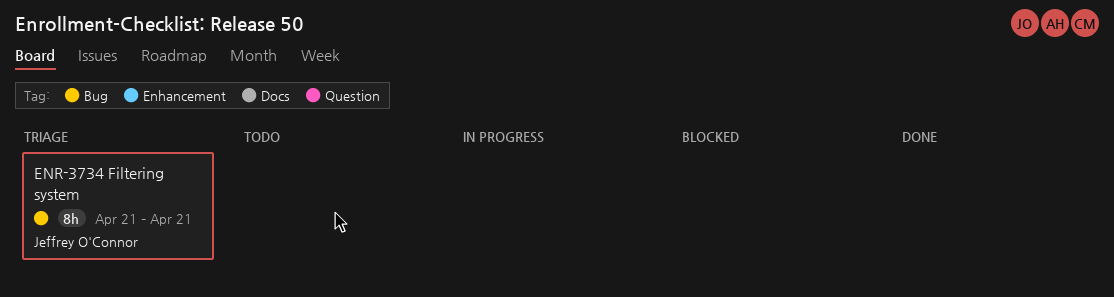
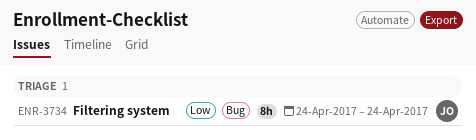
ENR-3734, start: Apr 21 -> Apr 24
ENR-3734, due: Apr 21 -> Apr 24

